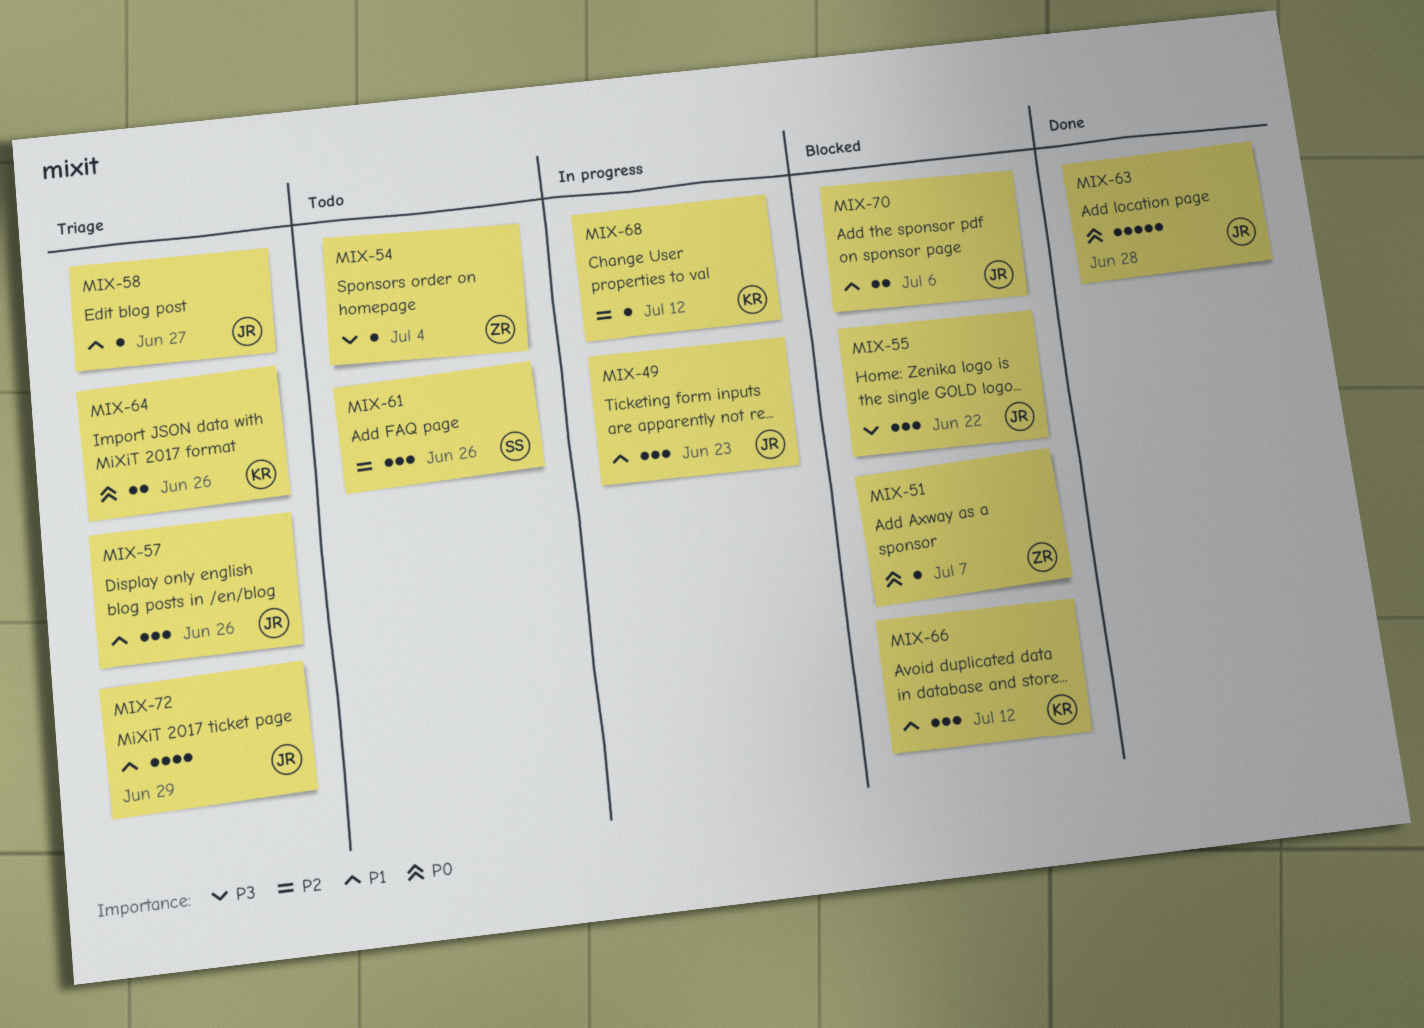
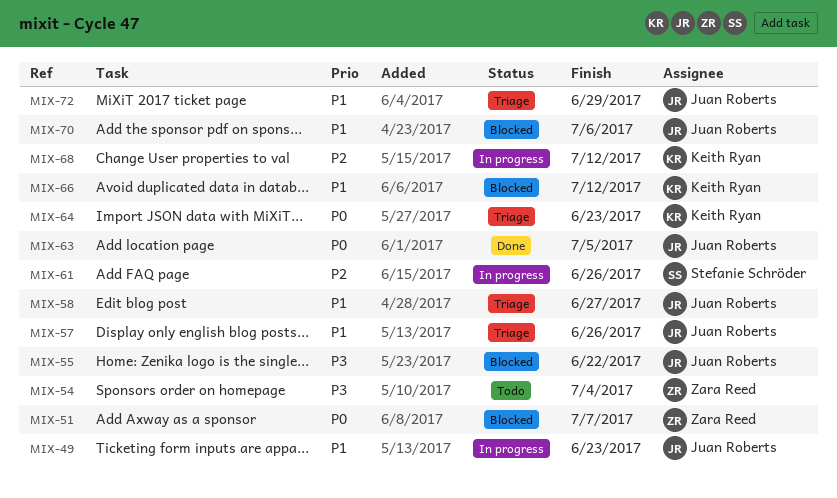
MIX-61, status: Todo -> In progress
MIX-63, due: Jun 28 -> Jul 5
MIX-64, due: Jun 26 -> Jun 23

